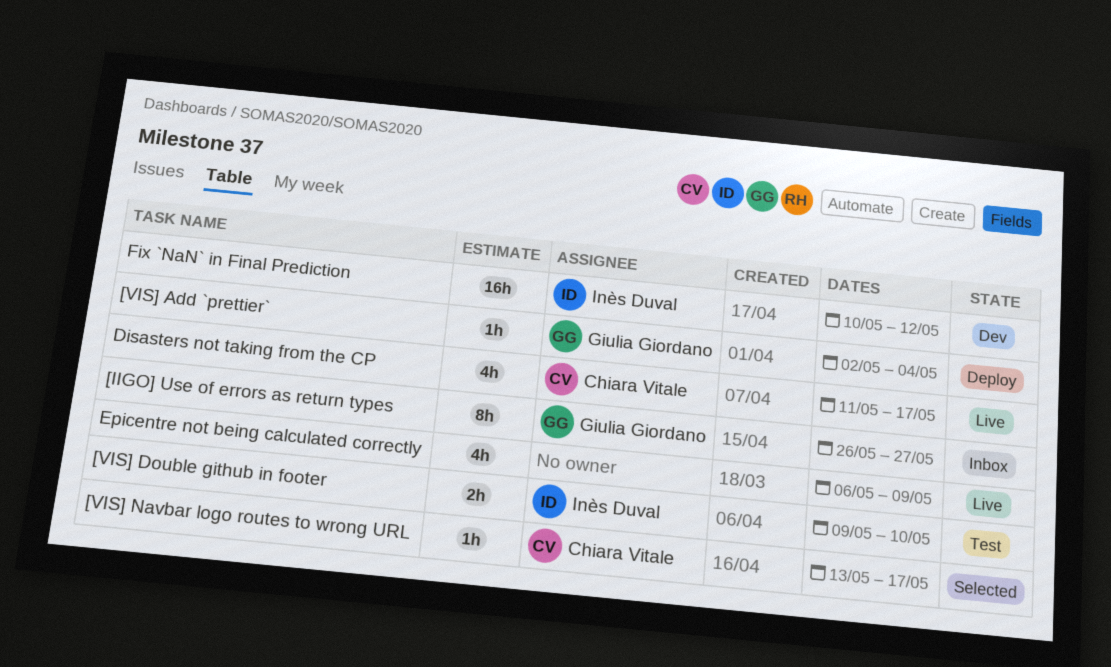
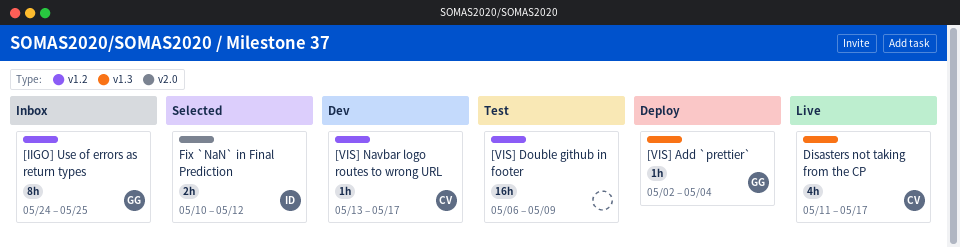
[IIGO] Use of errors as return types, start: May 26 -> May 24
[IIGO] Use of errors as return types, due: May 27 -> May 25
[VIS] Double github in footer, owner: Inès Duval -> none
[VIS] Double github in footer, estimate: 2h -> 16h
[VIS] Double github in footer, start: May 9 -> May 6
[VIS] Double github in footer, due: May 10 -> May 9
[VIS] Navbar logo routes to wrong URL, status: Selected -> Dev
Epicentre not being calculated correctly: present -> none
Fix `NaN` in Final Prediction, status: Dev -> Selected
Fix `NaN` in Final Prediction, estimate: 16h -> 2h

